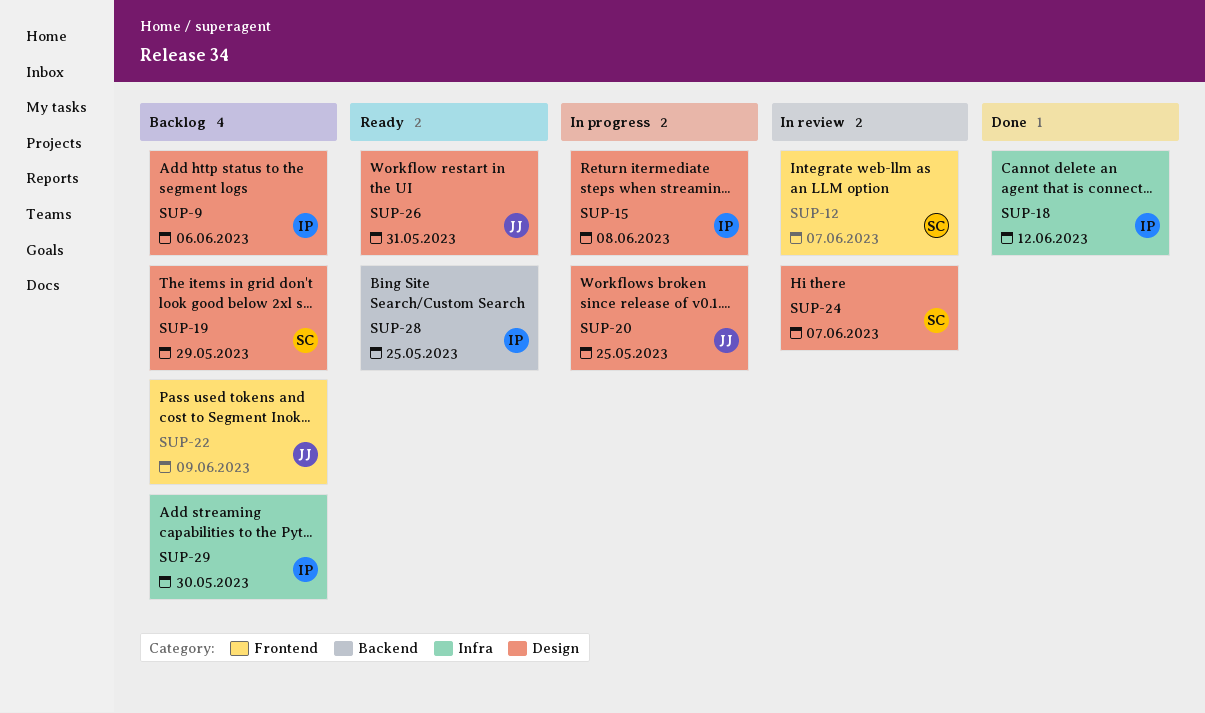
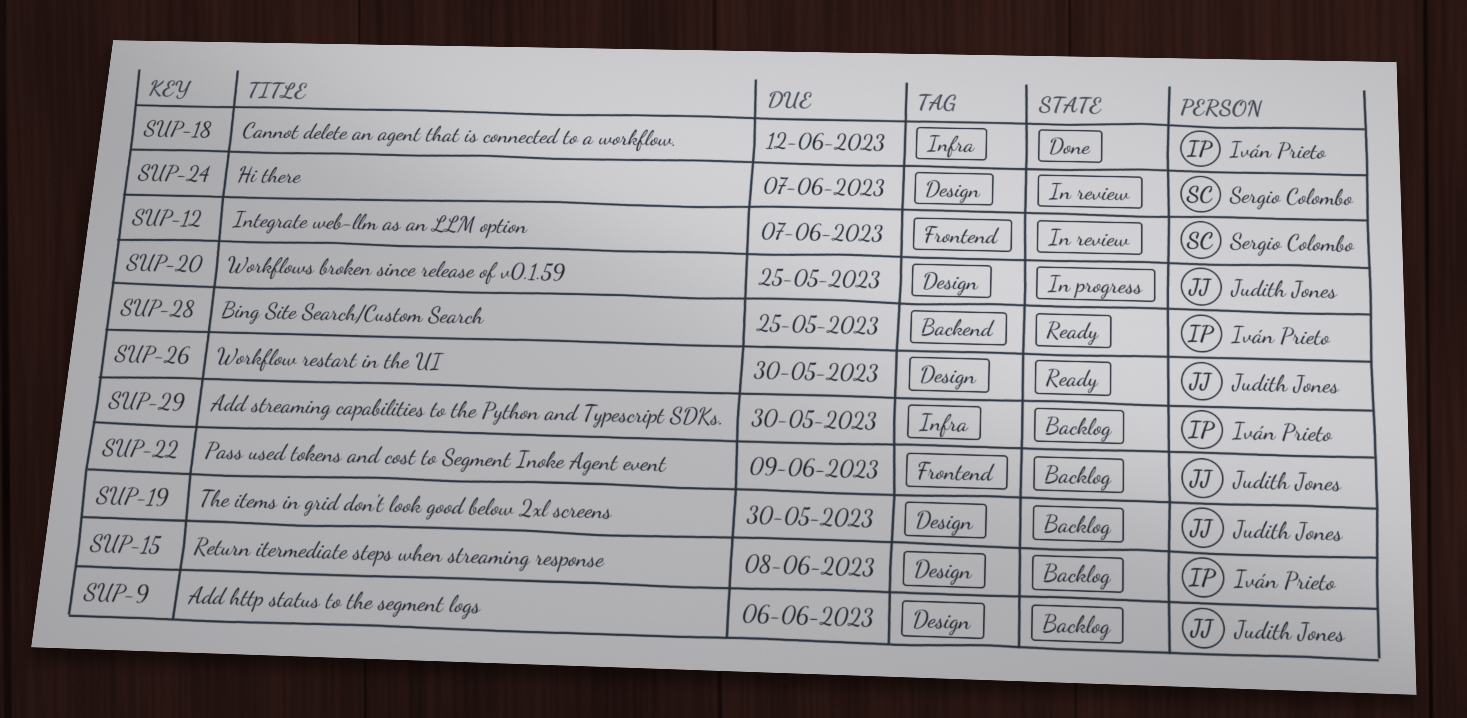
SUP-9, owner: Iván Prieto -> Judith Jones
SUP-15, status: In progress -> Backlog
SUP-19, owner: Sergio Colombo -> Judith Jones
SUP-19, due: May 29 -> May 30
SUP-26, due: May 31 -> May 30

